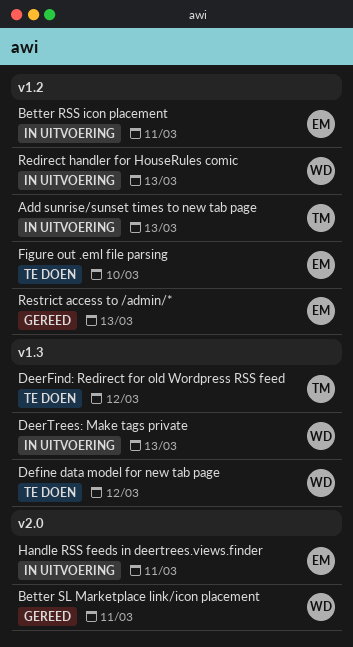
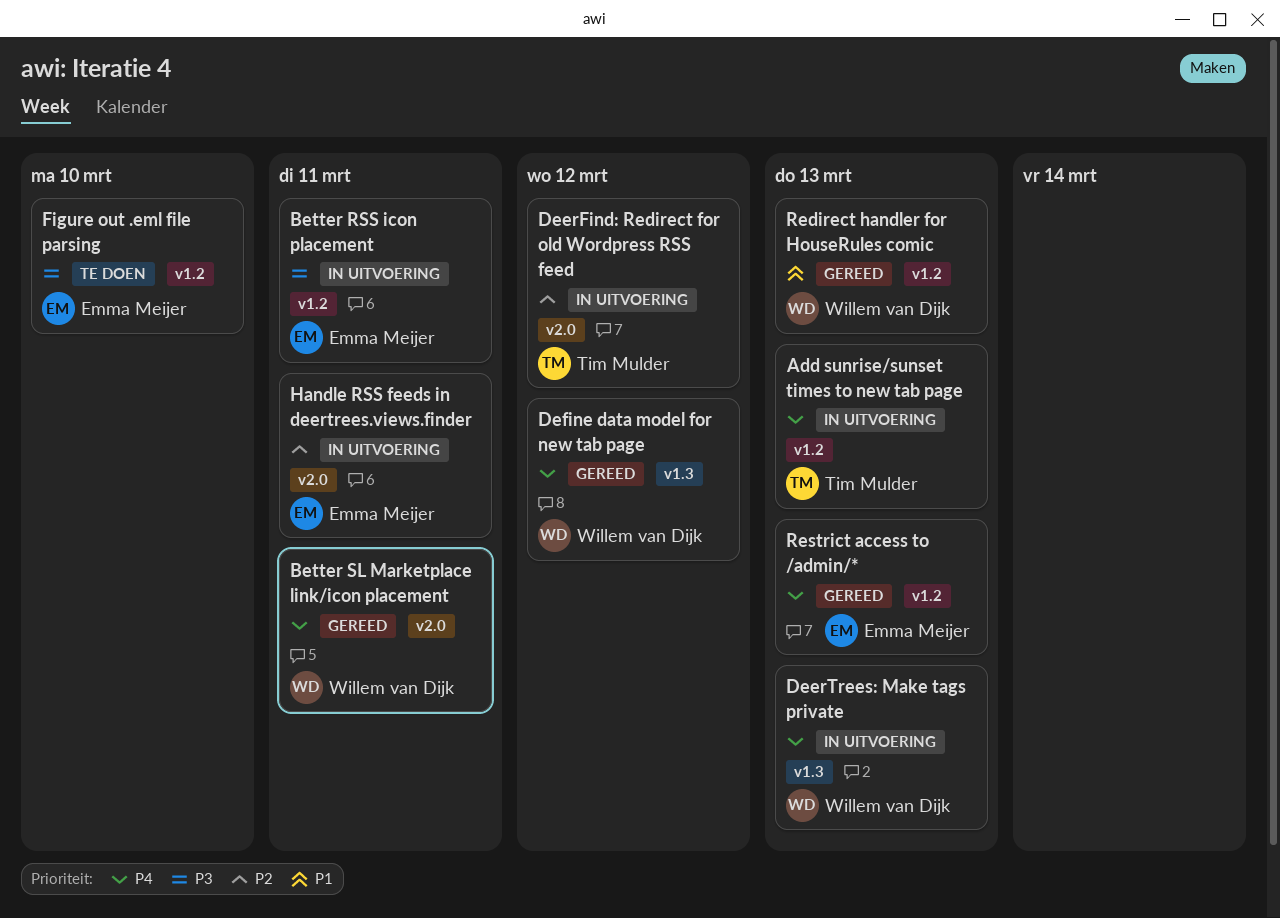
DeerFind: Redirect for old Wordpress RSS feed, status: Te doen -> In uitvoering
DeerFind: Redirect for old Wordpress RSS feed, label: v1.3 -> v2.0
Define data model for new tab page, status: Te doen -> Gereed
Redirect handler for HouseRules comic, status: In uitvoering -> Gereed

